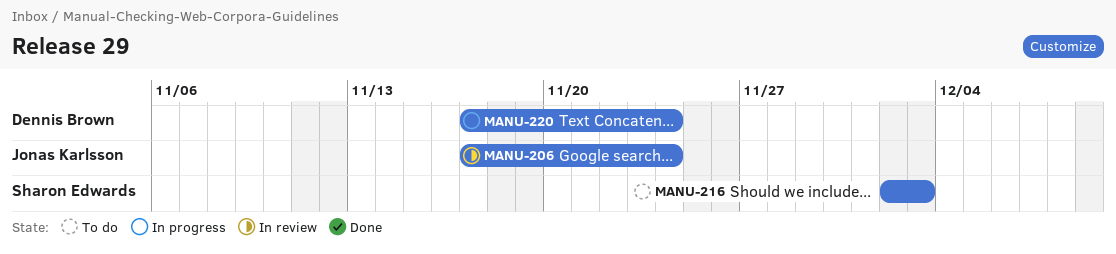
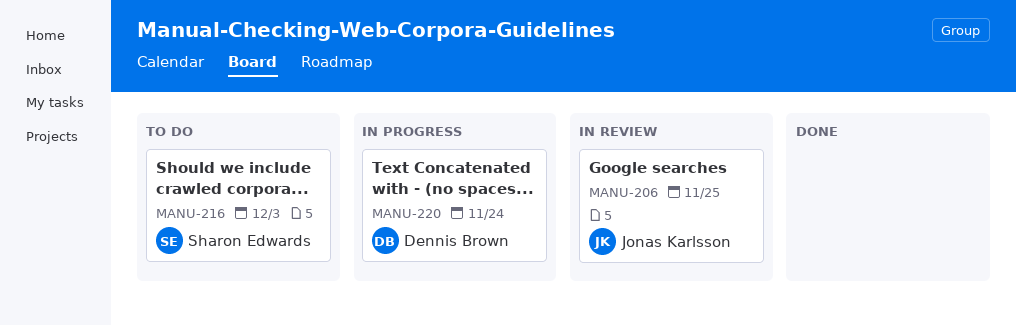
MANU-206, due: Nov 24 -> Nov 25

